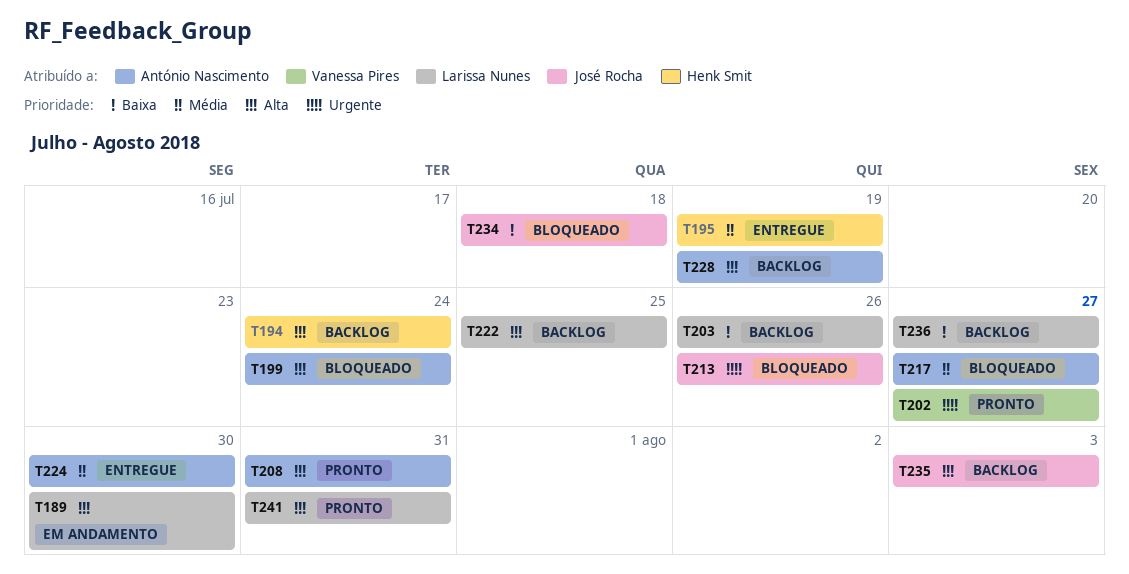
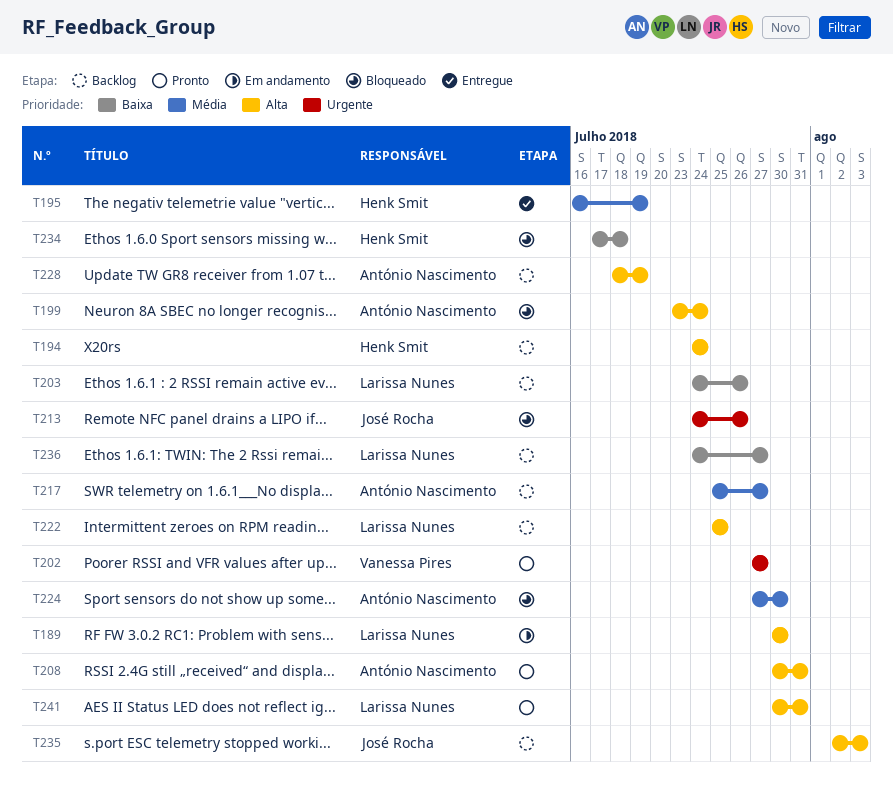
T217, status: Bloqueado -> Backlog
T224, status: Entregue -> Bloqueado
T234, owner: José Rocha -> Henk Smit

